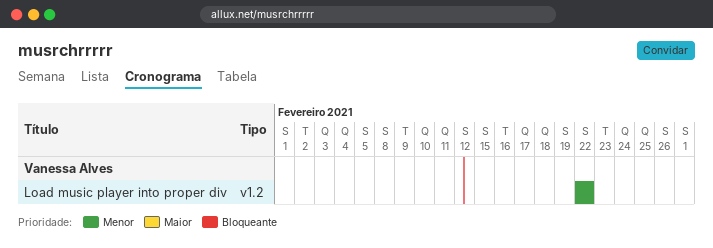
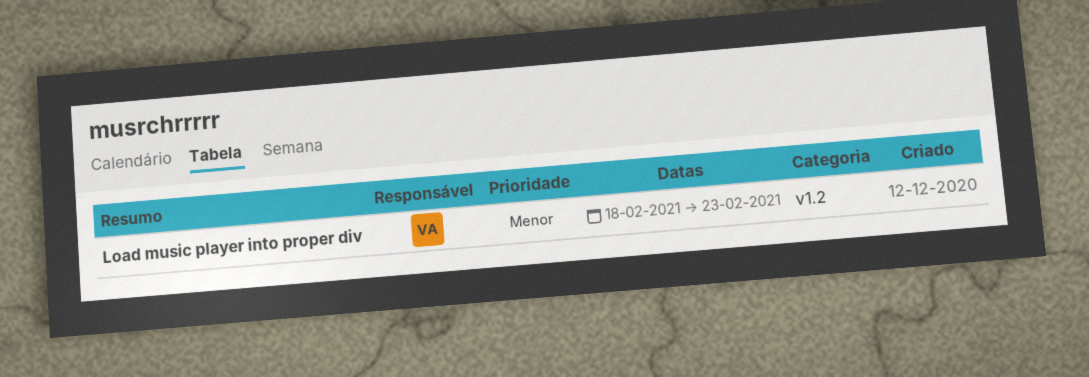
Load music player into proper div, start: Feb 22 -> Feb 18
Load music player into proper div, due: Feb 22 -> Feb 23

